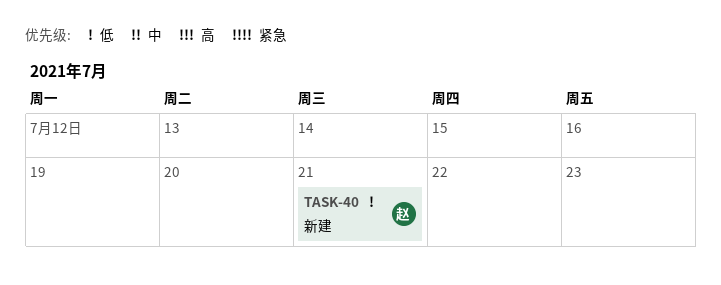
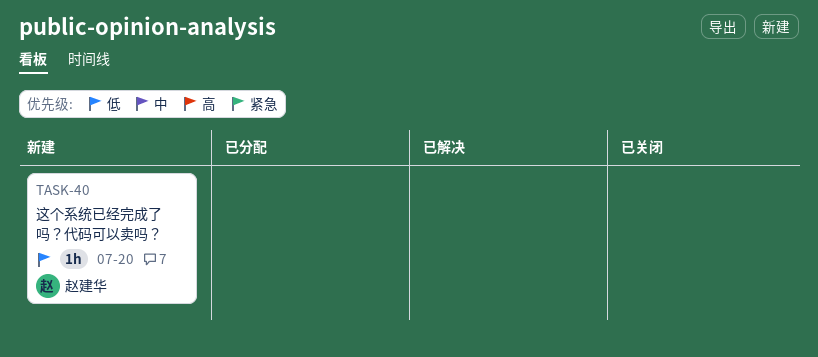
TASK-40, due: Jul 21 -> Jul 20

